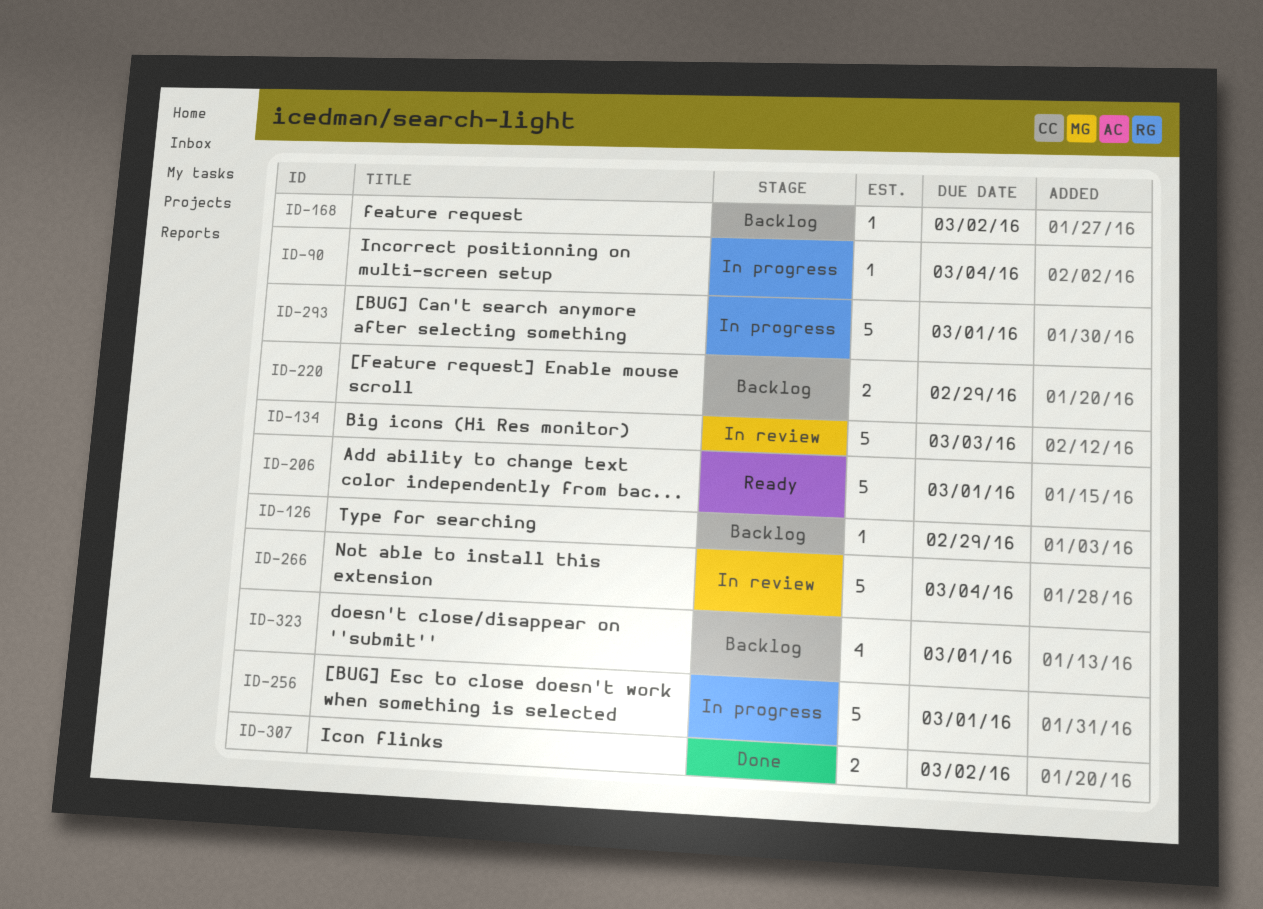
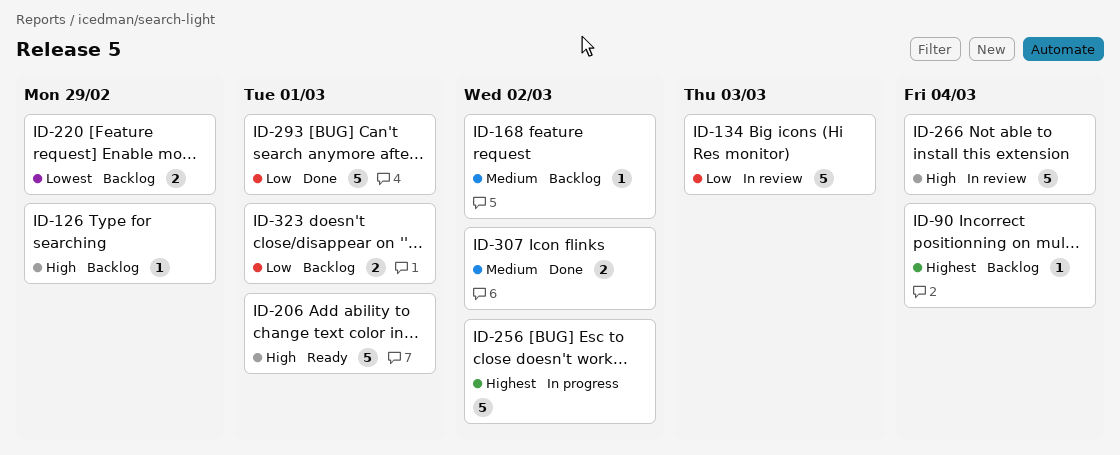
ID-90, status: In progress -> Backlog
ID-256, due: Mar 1 -> Mar 2
ID-293, status: In progress -> Done
ID-323, estimate: 4 -> 2

